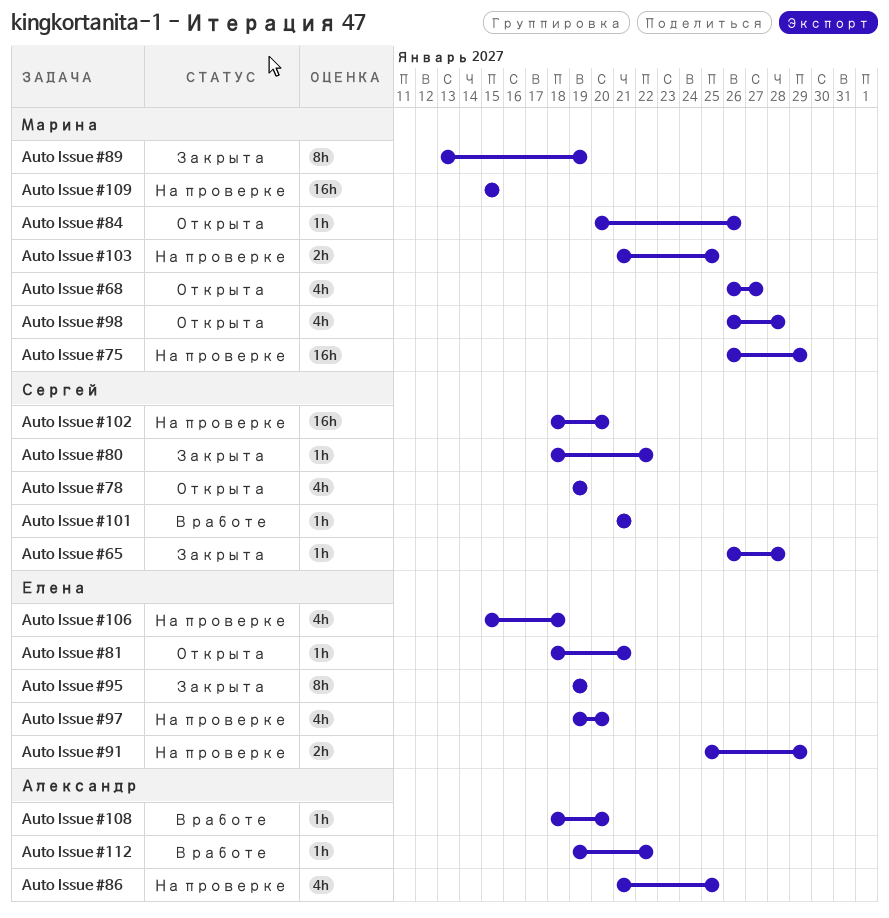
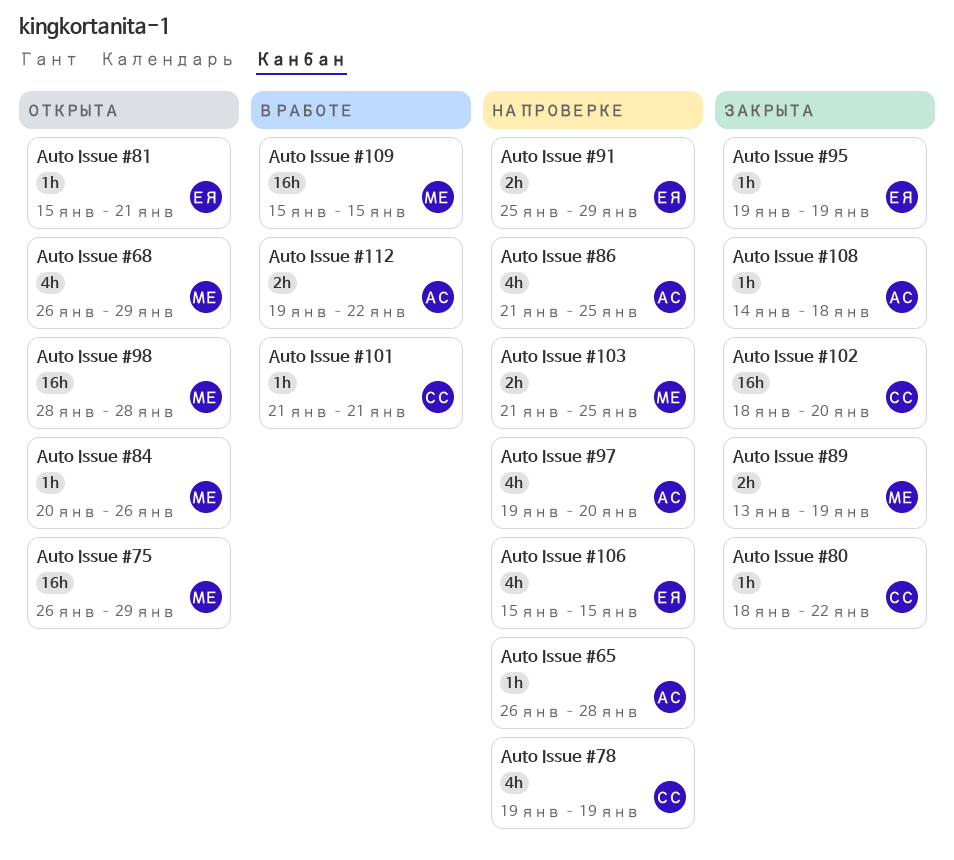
Auto Issue #102, status: На проверке -> Закрыта
Auto Issue #106, due: Jan 18 -> Jan 15
Auto Issue #108, status: В работе -> Закрыта
Auto Issue #108, start: Jan 18 -> Jan 14
Auto Issue #108, due: Jan 20 -> Jan 18
Auto Issue #109, status: На проверке -> В работе
Auto Issue #112, estimate: 1h -> 2h
Auto Issue #65, status: Закрыта -> На проверке
Auto Issue #65, owner: Сергей -> Александр
Auto Issue #68, due: Jan 27 -> Jan 29
Auto Issue #75, status: На проверке -> Открыта
Auto Issue #78, status: Открыта -> На проверке
Auto Issue #81, start: Jan 18 -> Jan 15
Auto Issue #89, estimate: 8h -> 2h
Auto Issue #95, estimate: 8h -> 1h
Auto Issue #97, owner: Елена -> Александр
Auto Issue #98, estimate: 4h -> 16h
Auto Issue #98, start: Jan 26 -> Jan 28

